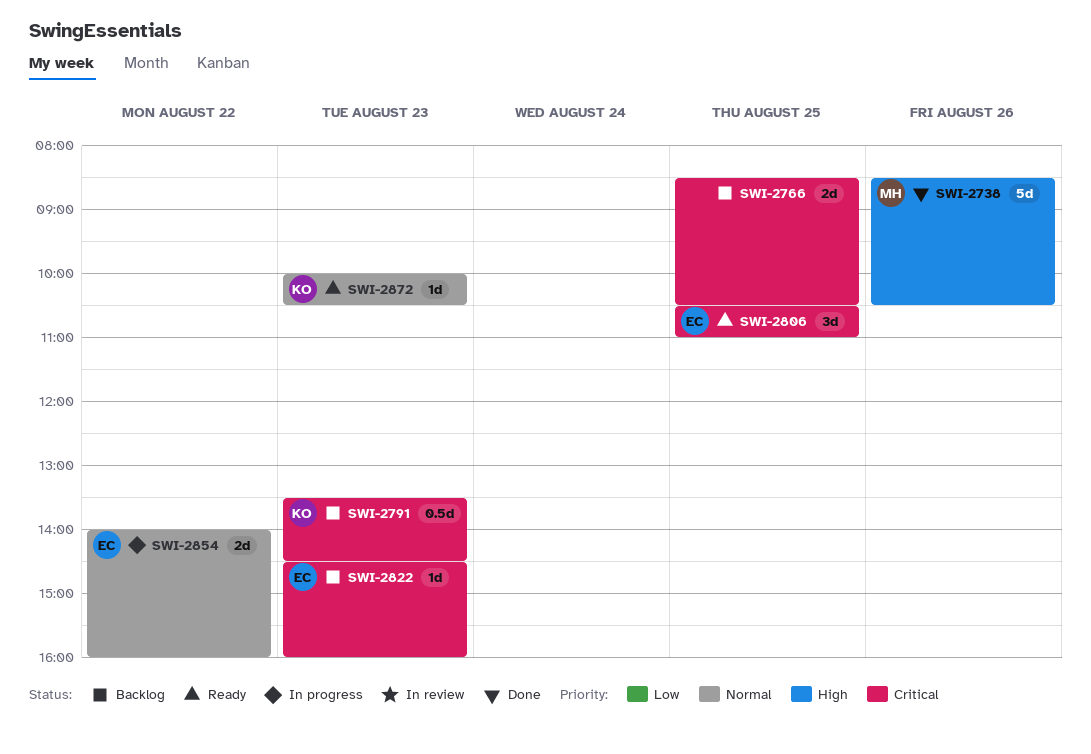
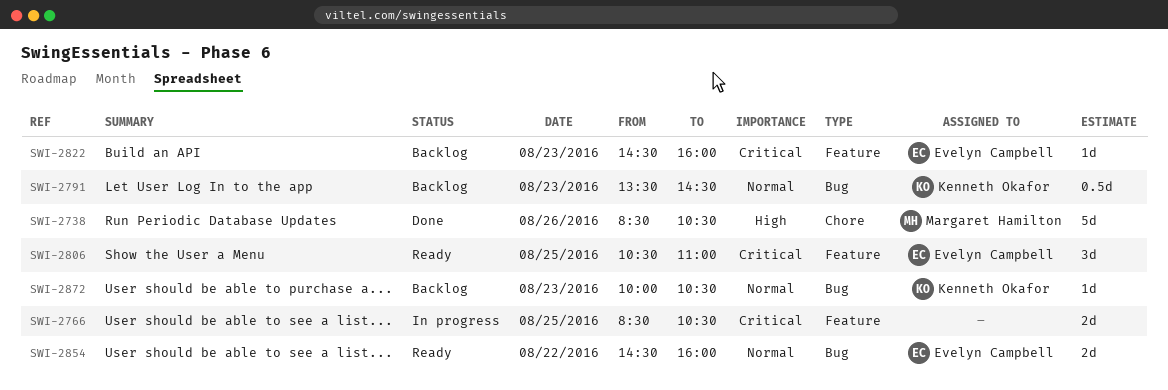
SWI-2766, status: Backlog -> In progress
SWI-2791, priority: Critical -> Normal
SWI-2854, status: In progress -> Ready
SWI-2854, begins: 14:00 -> 14:30
SWI-2872, status: Ready -> Backlog

